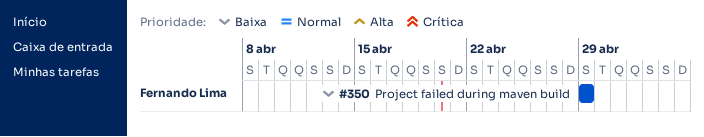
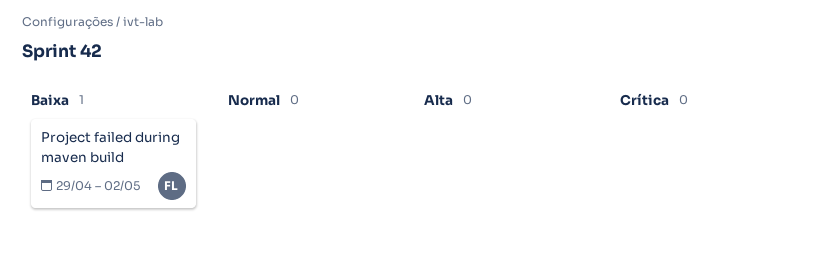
Project failed during maven build, due: Apr 29 -> May 2

